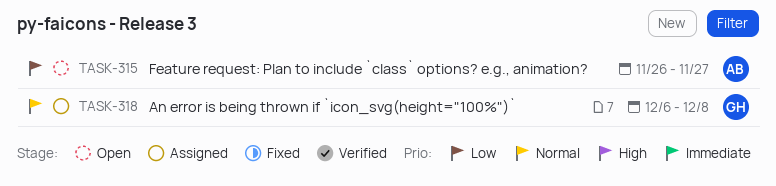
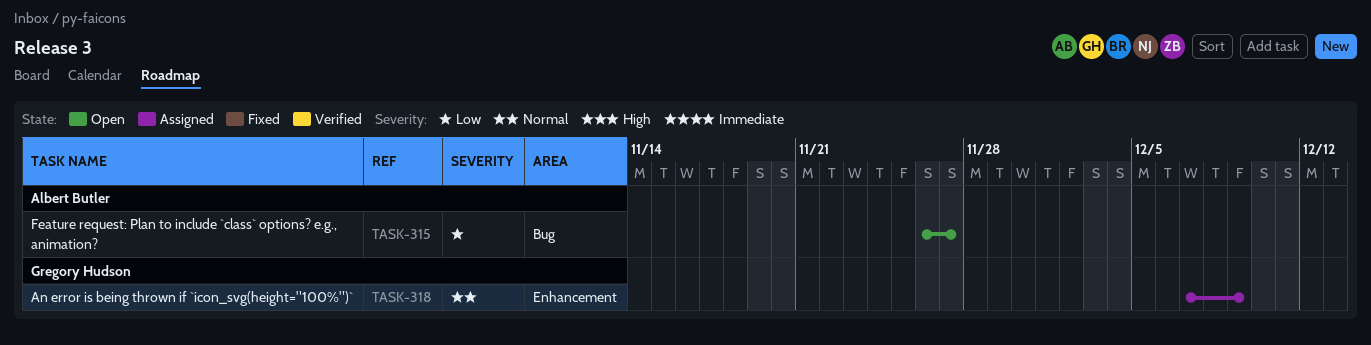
TASK-318, start: Dec 6 -> Dec 7
TASK-318, due: Dec 8 -> Dec 9

